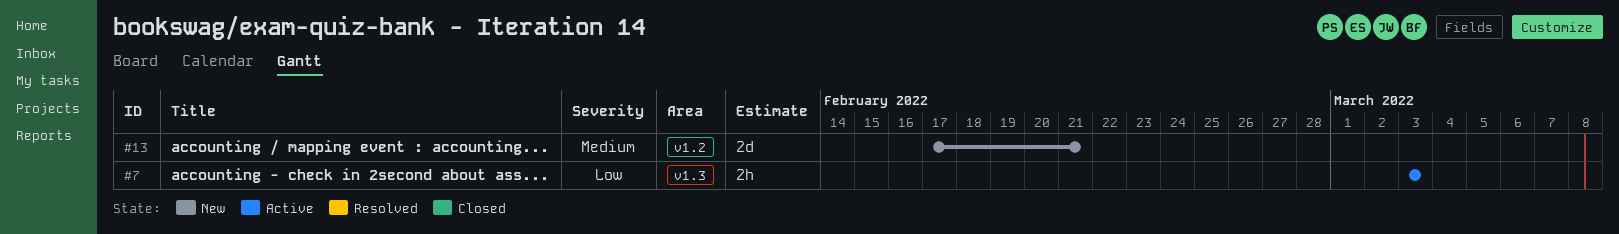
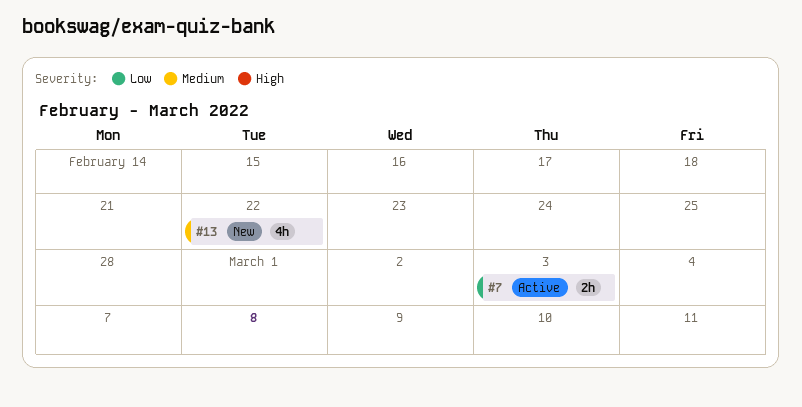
#13, estimate: 2d -> 4h
#13, due: Feb 21 -> Feb 22

